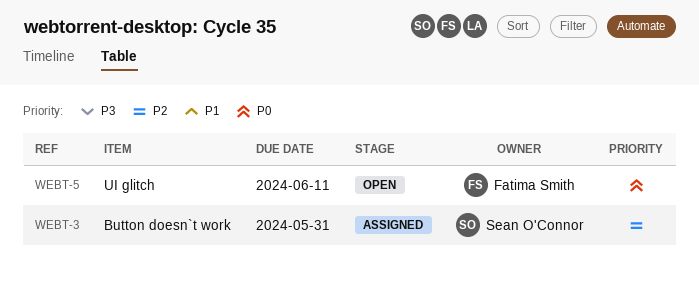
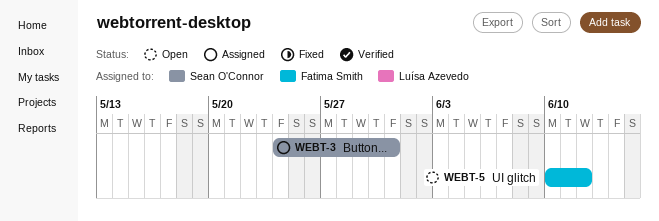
WEBT-5, due: Jun 11 -> Jun 12

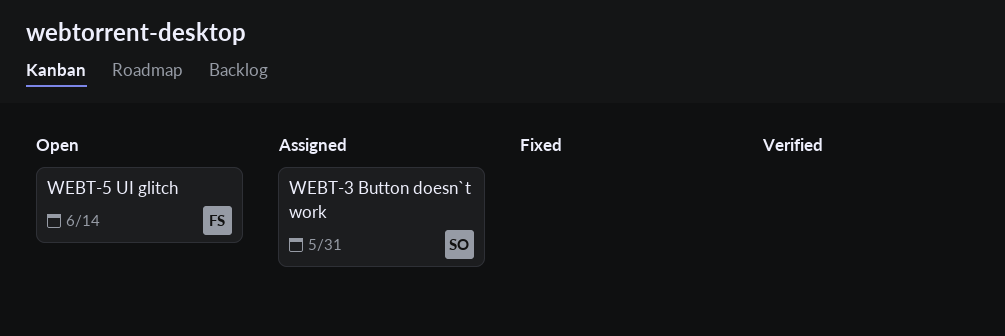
WEBT-5, due: Jun 12 -> Jun 14

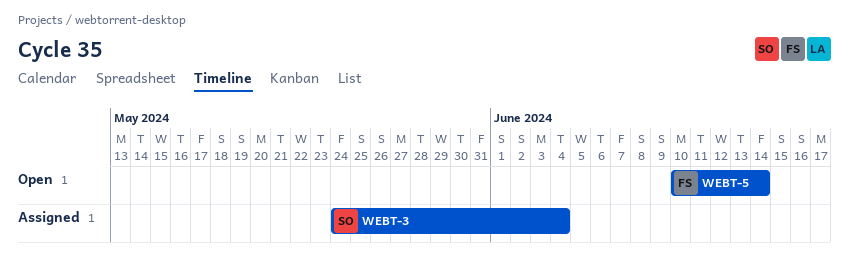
WEBT-3, due: May 31 -> Jun 4

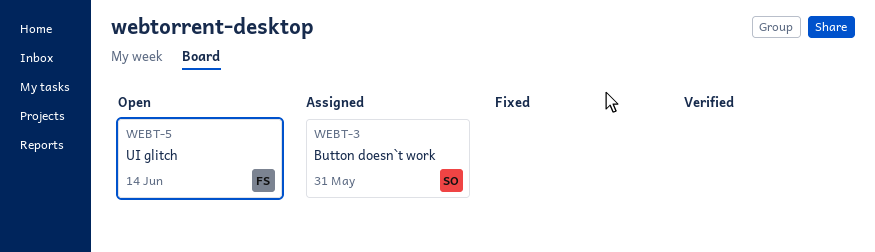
WEBT-3, due: Jun 4 -> May 31

